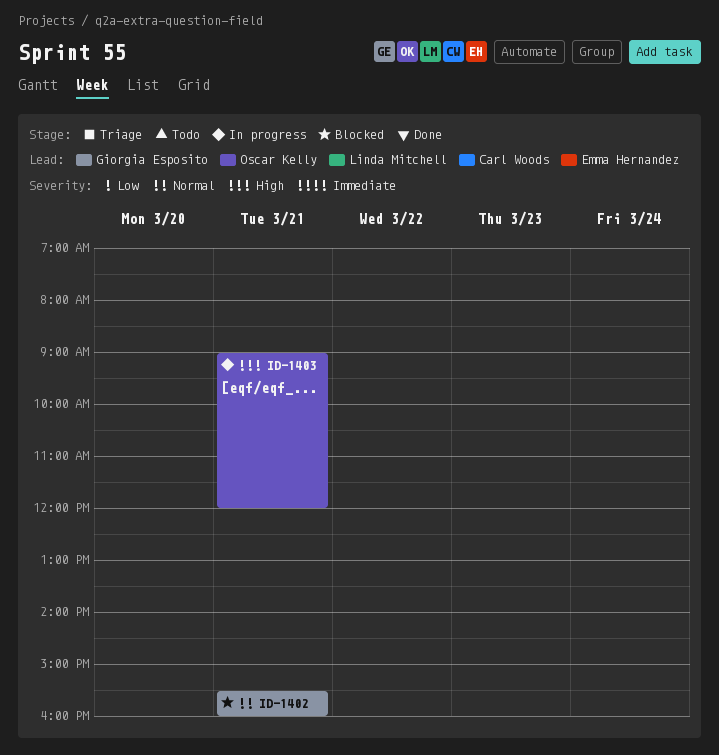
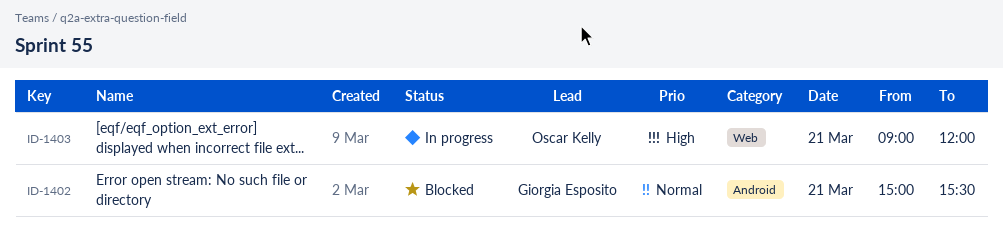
ID-1402, begins: 15:30 -> 15:00
ID-1402, ends: 16:00 -> 15:30

